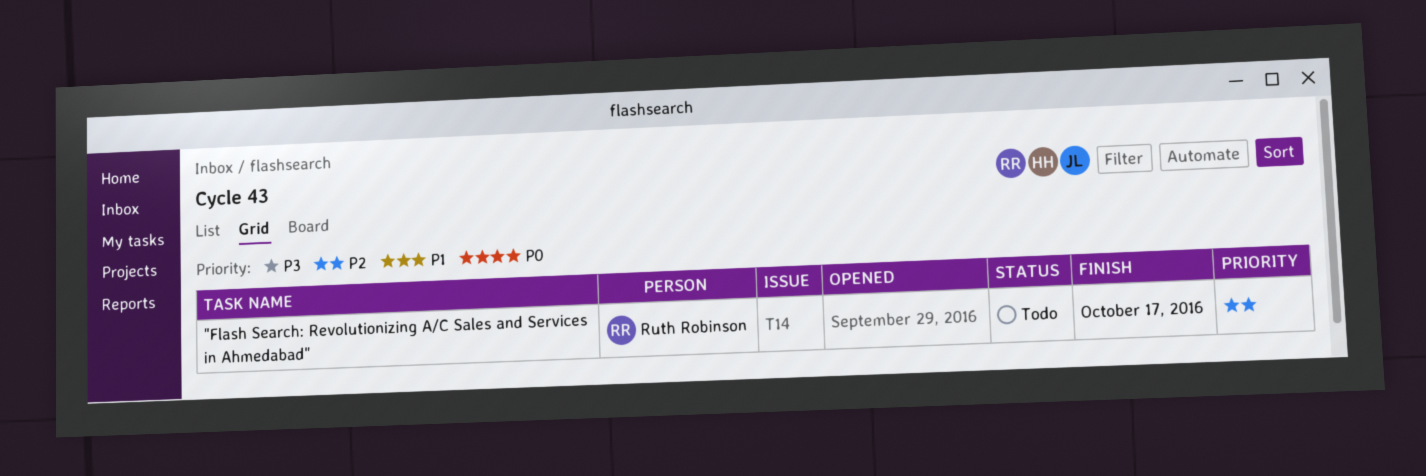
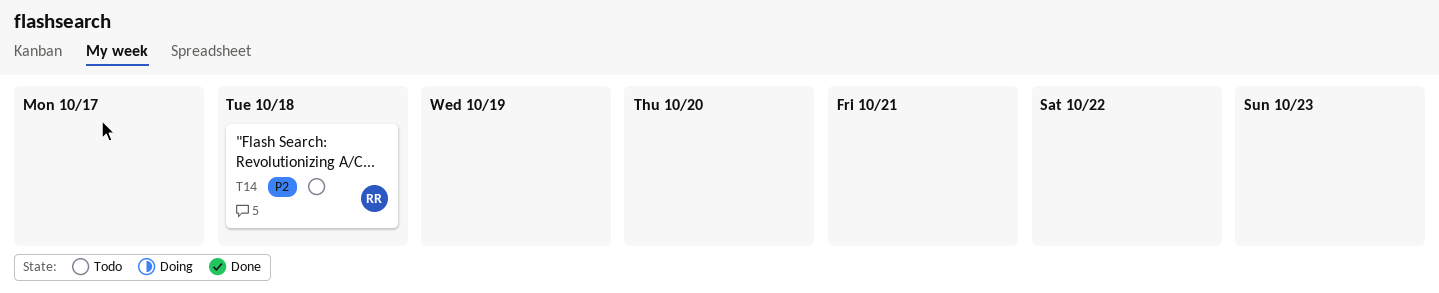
T14, due: Oct 17 -> Oct 18

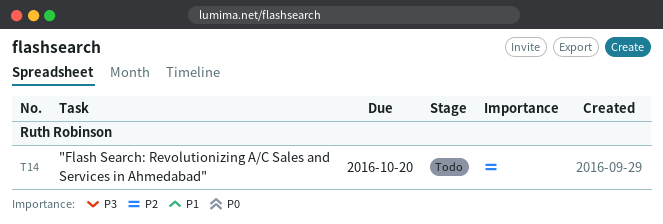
T14, due: Oct 18 -> Oct 20

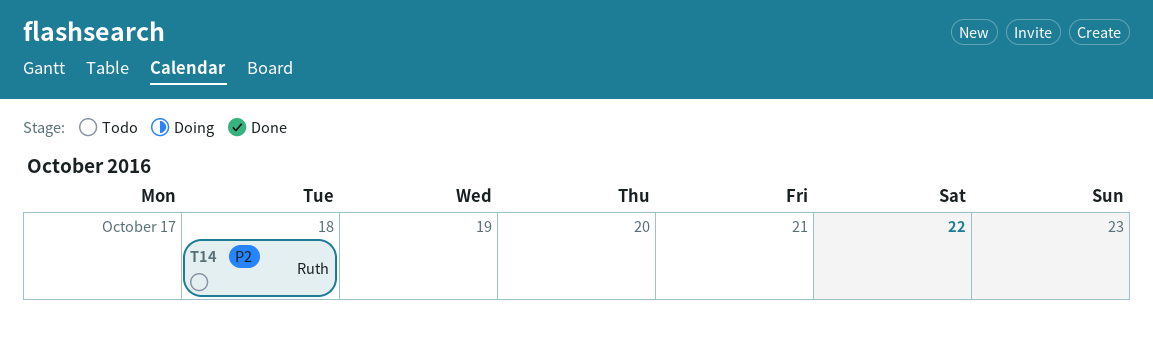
T14, due: Oct 20 -> Oct 18

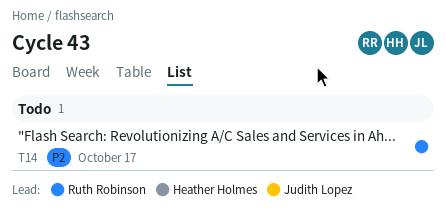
T14, due: Oct 18 -> Oct 17

